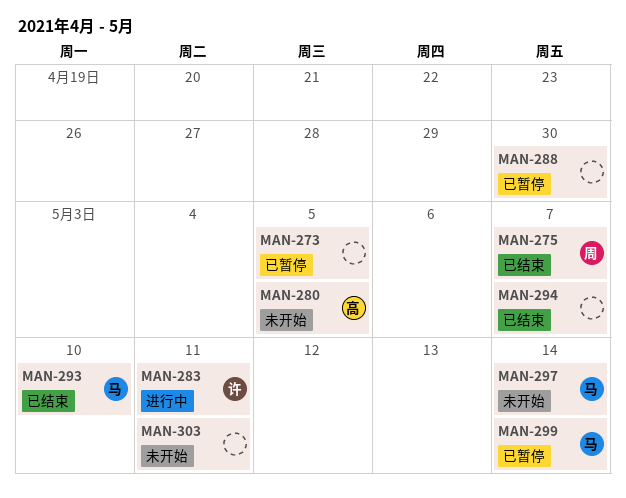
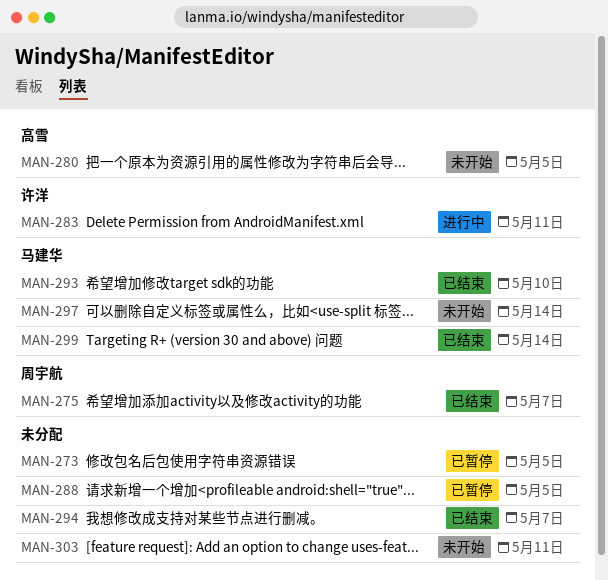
MAN-288, due: Apr 30 -> May 5
MAN-299, status: 已暂停 -> 已结束

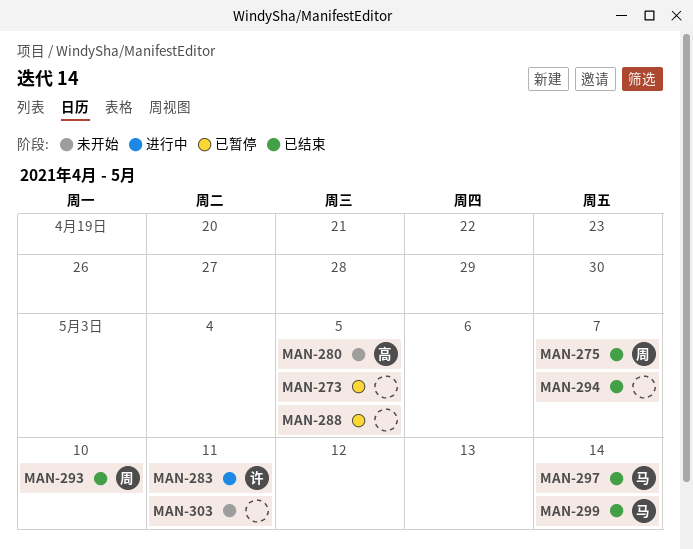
MAN-293, owner: 马建华 -> 周宇航
MAN-297, status: 未开始 -> 已结束

